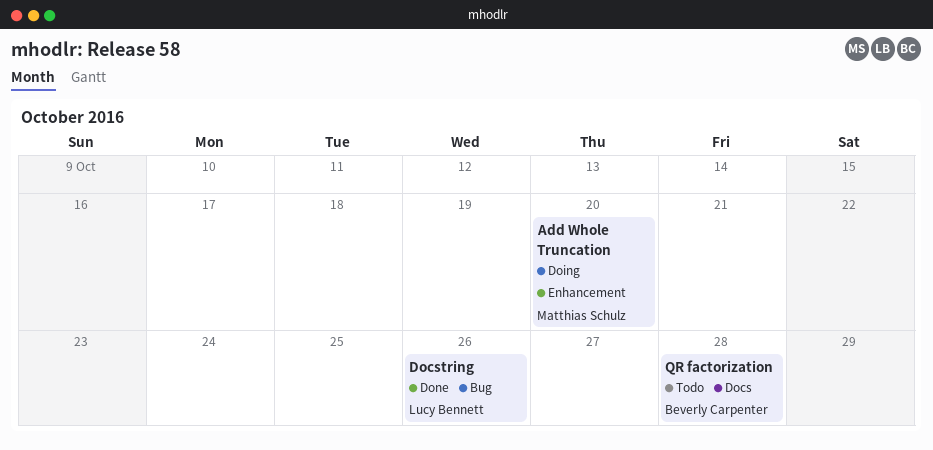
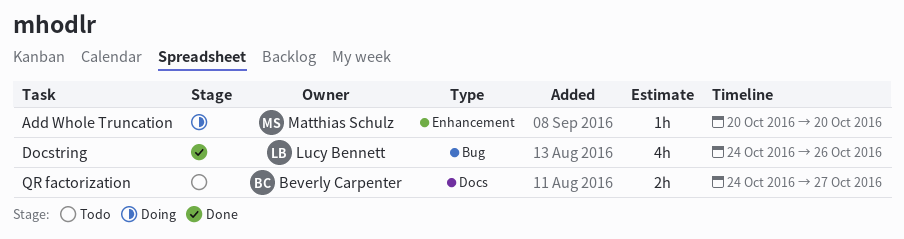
QR factorization, due: Oct 28 -> Oct 27

